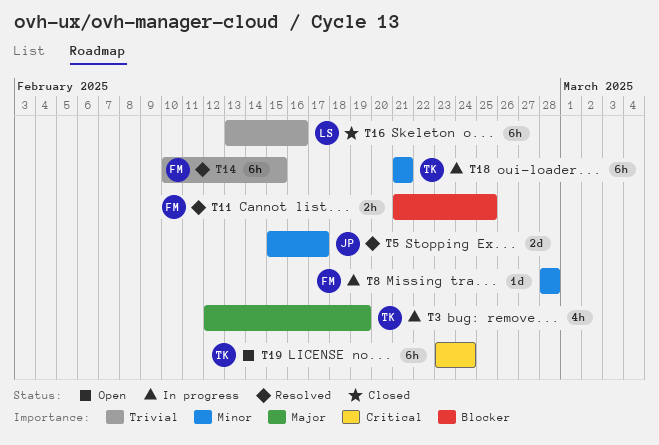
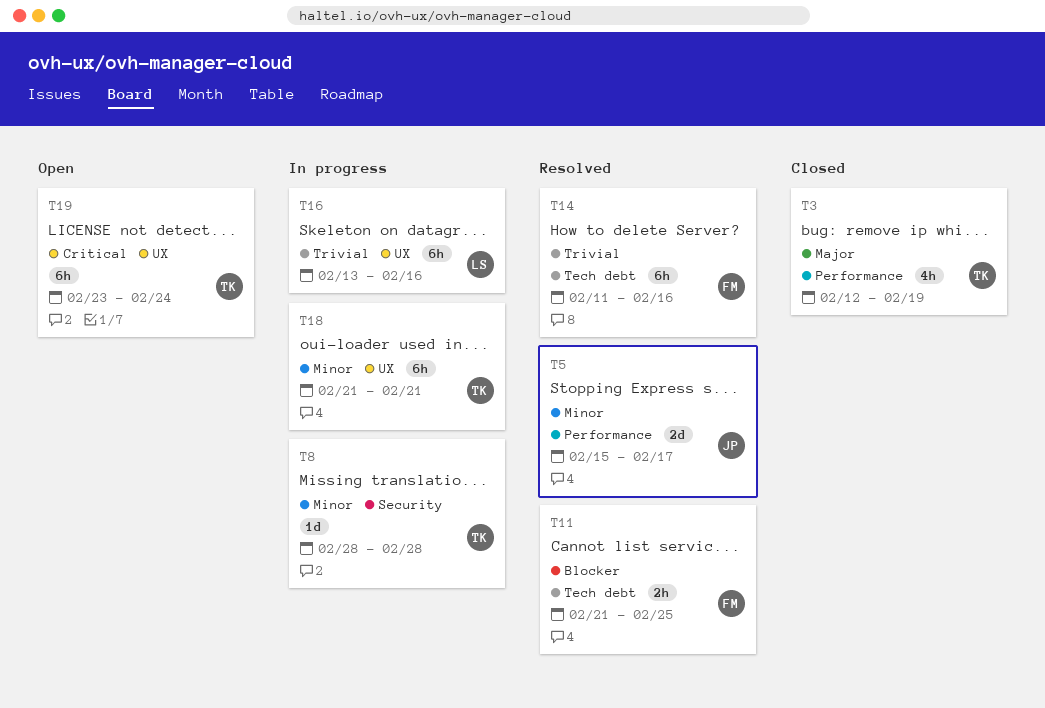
T3, status: In progress -> Closed
T8, owner: FM -> TK
T14, start: Feb 10 -> Feb 11
T14, due: Feb 15 -> Feb 16
T16, status: Closed -> In progress

